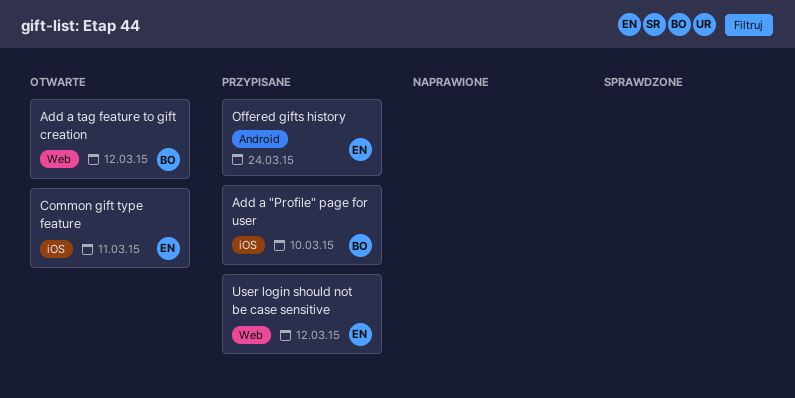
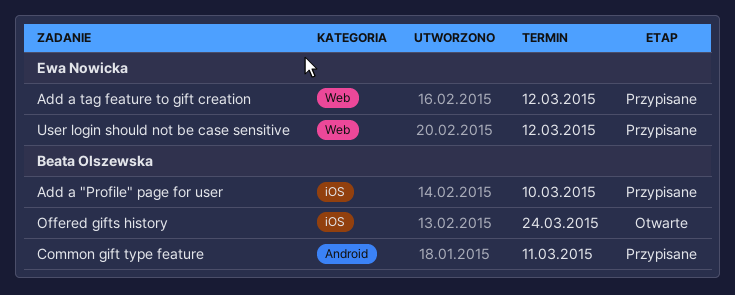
Add a tag feature to gift creation, status: Otwarte -> Przypisane
Add a tag feature to gift creation, owner: Beata Olszewska -> Ewa Nowicka
Common gift type feature, status: Otwarte -> Przypisane
Common gift type feature, owner: Ewa Nowicka -> Beata Olszewska
Common gift type feature, label: iOS -> Android
Offered gifts history, status: Przypisane -> Otwarte
Offered gifts history, owner: Ewa Nowicka -> Beata Olszewska
Offered gifts history, label: Android -> iOS

